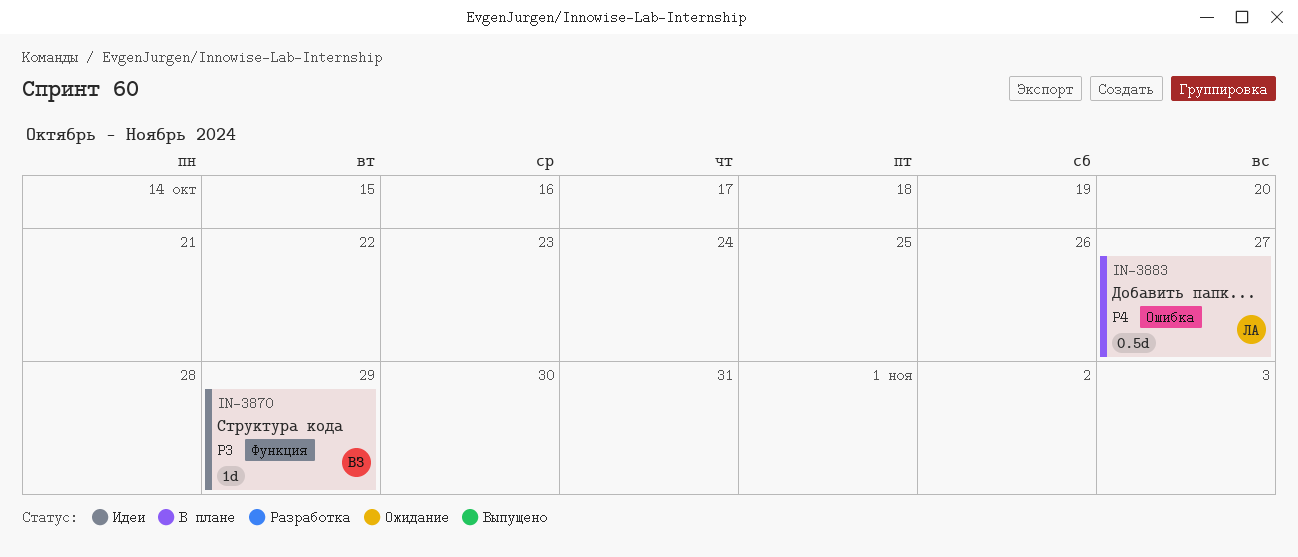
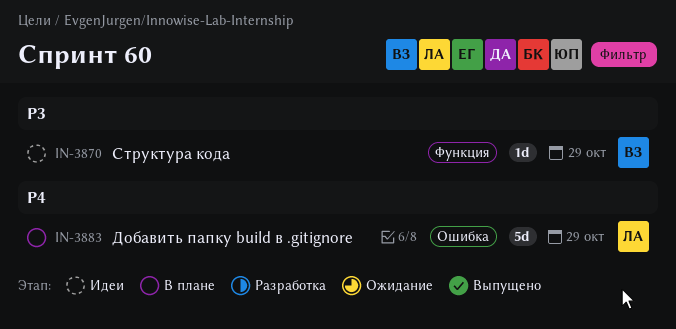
IN-3883, estimate: 0.5d -> 5d
IN-3883, due: Oct 27 -> Oct 29

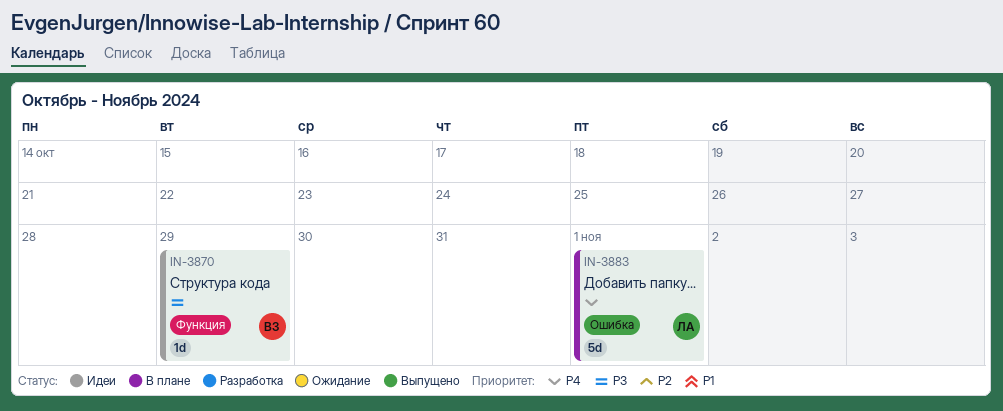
IN-3883, due: Oct 29 -> Nov 1

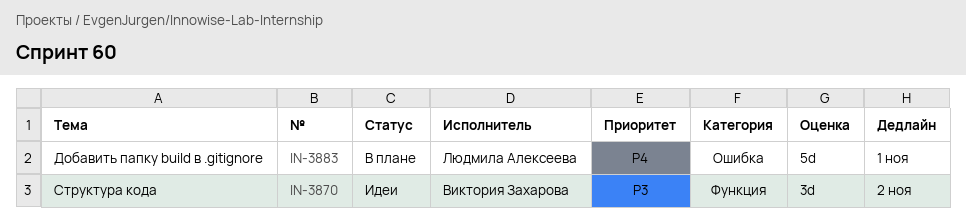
IN-3870, estimate: 1d -> 3d
IN-3870, due: Oct 29 -> Nov 2

